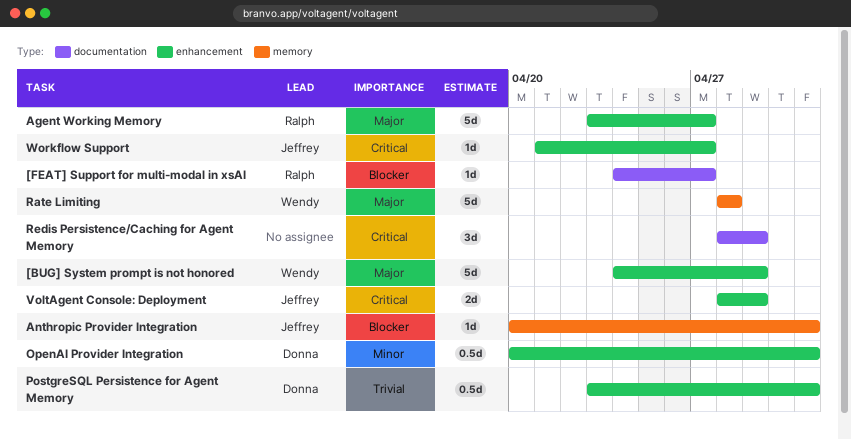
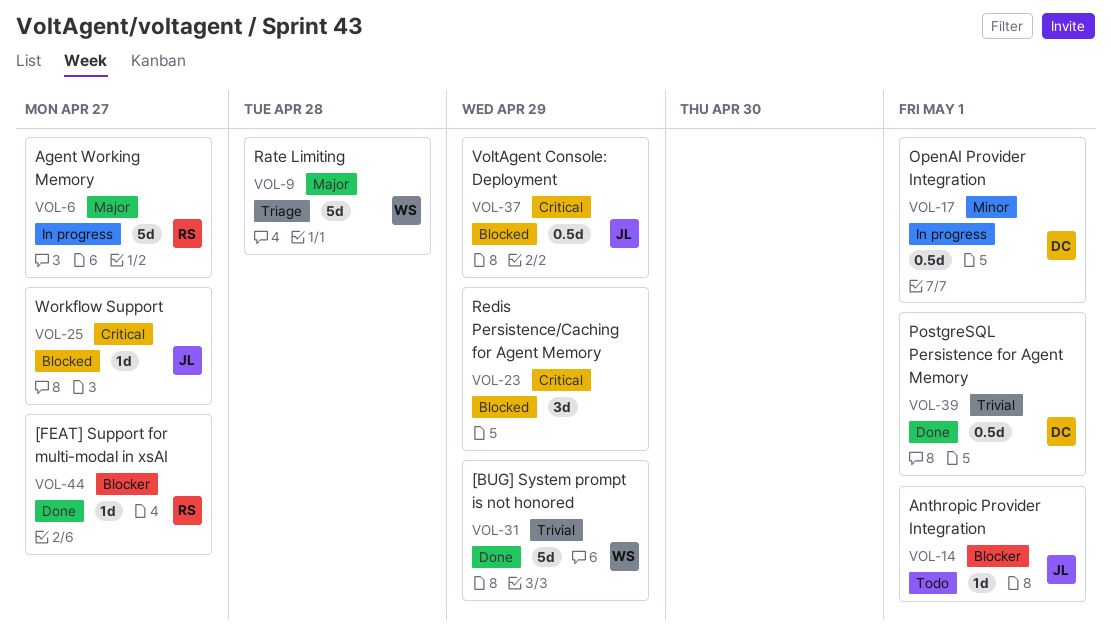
[BUG] System prompt is not honored, priority: Major -> Trivial
VoltAgent Console: Deployment, estimate: 2d -> 0.5d

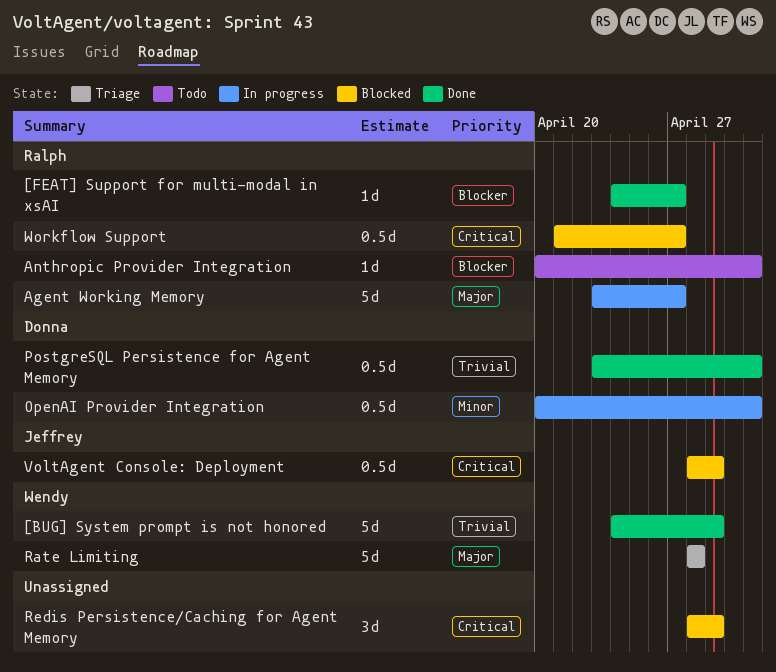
Anthropic Provider Integration, owner: Jeffrey -> Ralph
Workflow Support, owner: Jeffrey -> Ralph
Workflow Support, estimate: 1d -> 0.5d

